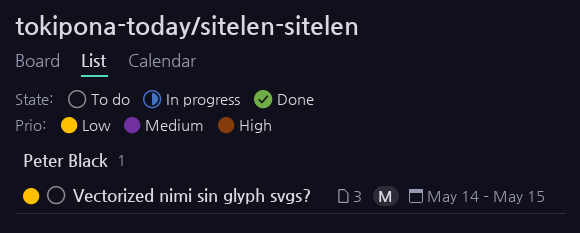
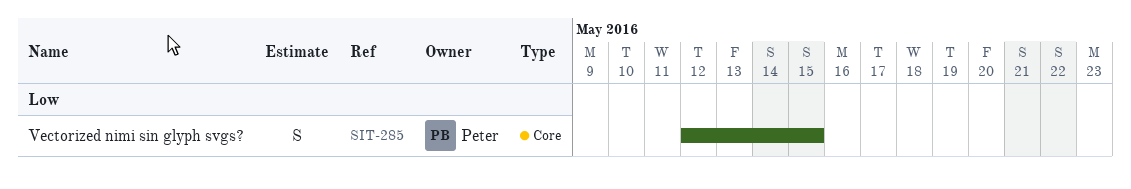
Vectorized nimi sin glyph svgs?, estimate: M -> S
Vectorized nimi sin glyph svgs?, start: May 14 -> May 12

